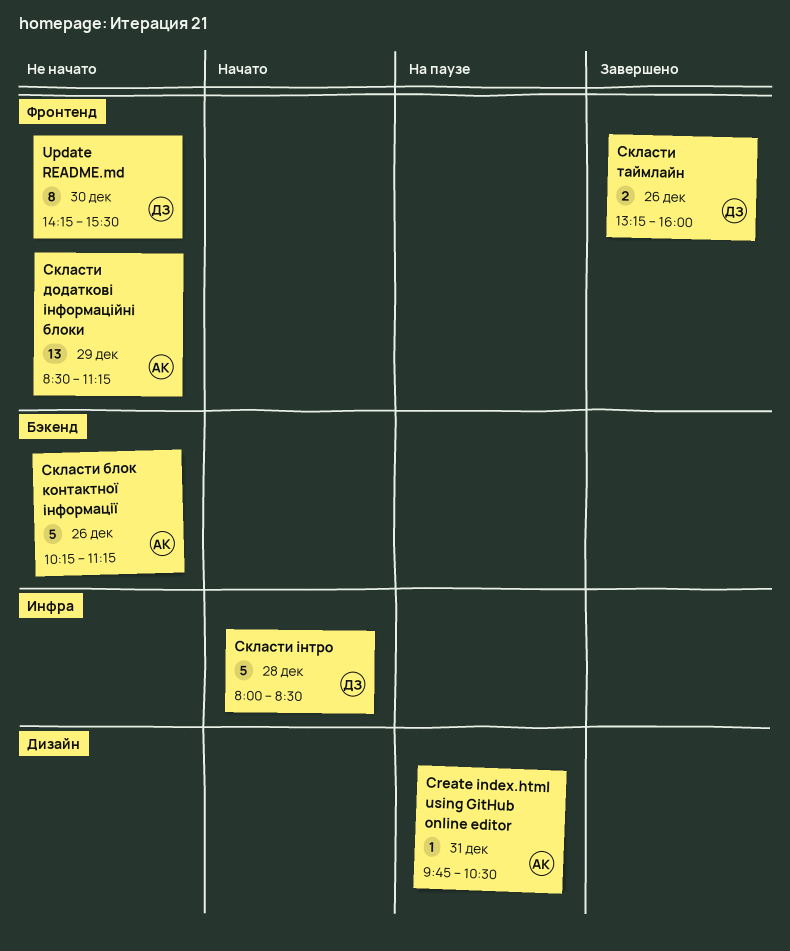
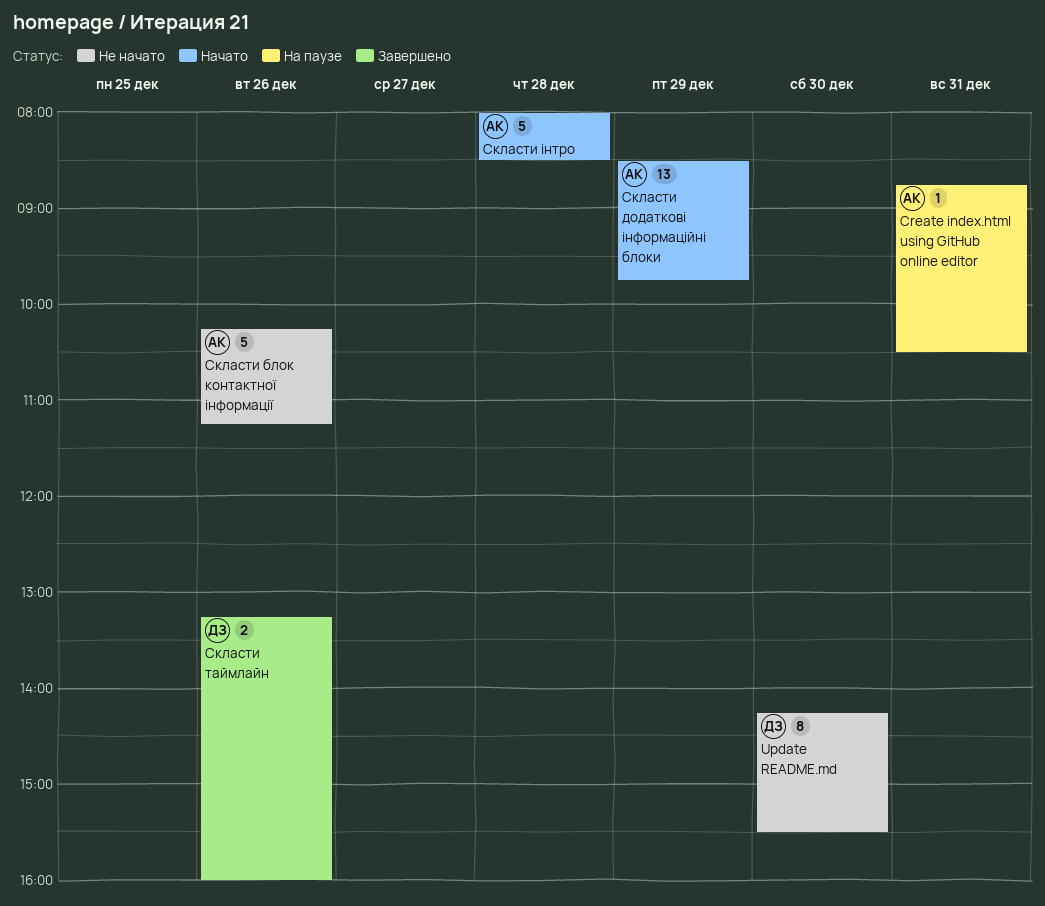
Create index.html using GitHub online editor, begins: 09:45 -> 08:45
Скласти додаткові інформаційні блоки, status: Не начато -> Начато
Скласти додаткові інформаційні блоки, ends: 11:15 -> 09:45
Скласти інтро, owner: ДЗ -> АК

